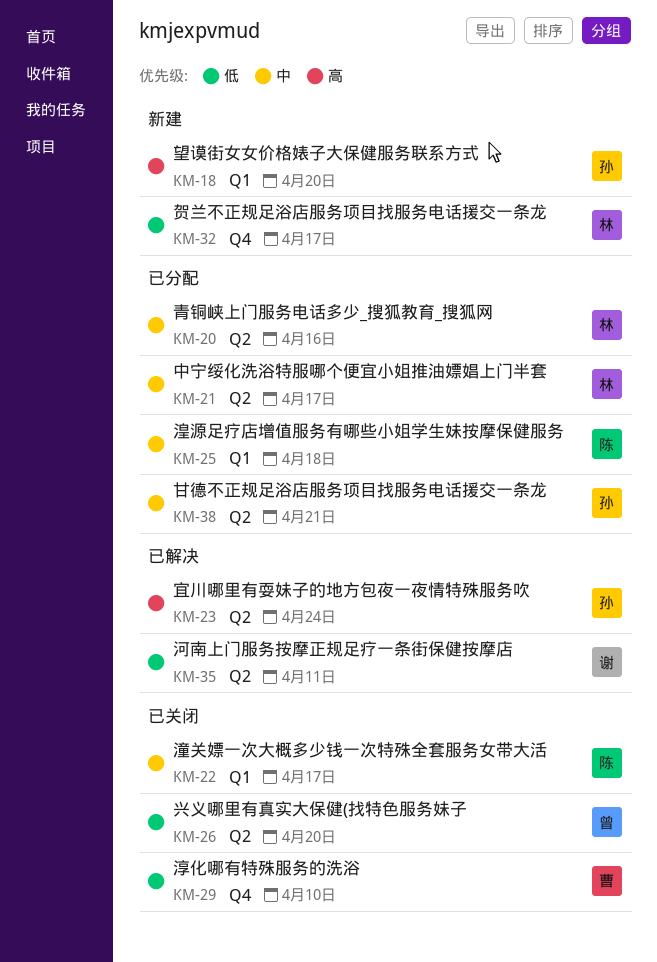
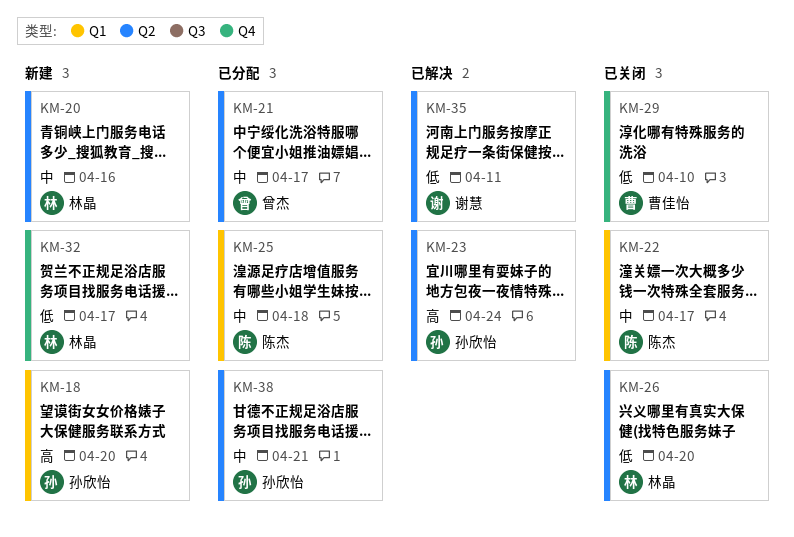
KM-20, status: 已分配 -> 新建
KM-21, owner: 林晶 -> 曾杰
KM-26, owner: 曾杰 -> 林晶

